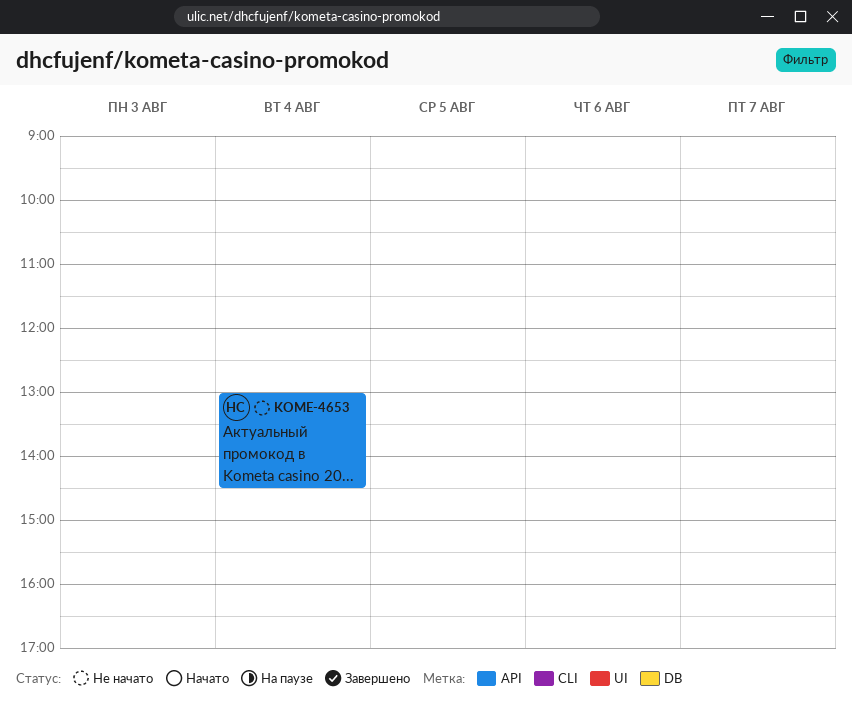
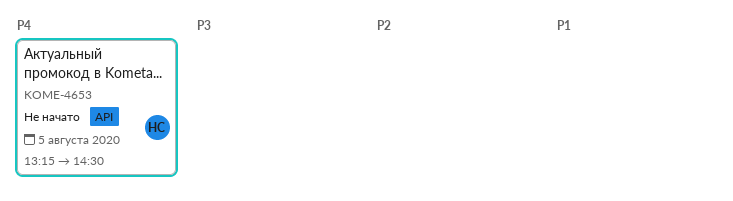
KOME-4653, day: Aug 4 -> Aug 5
KOME-4653, begins: 13:00 -> 13:15

